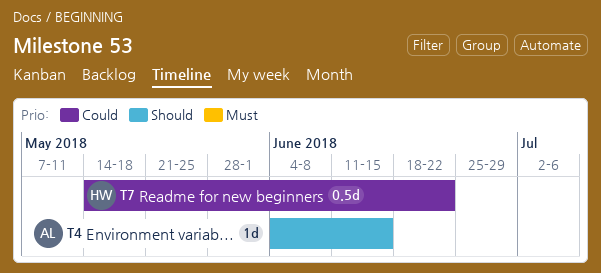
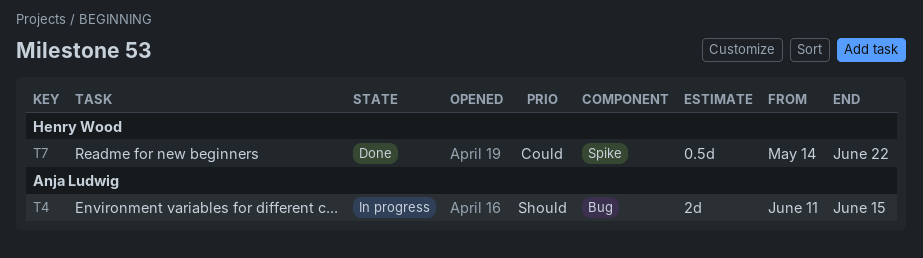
T4, estimate: 1d -> 2d
T4, start: Jun 4 -> Jun 11

